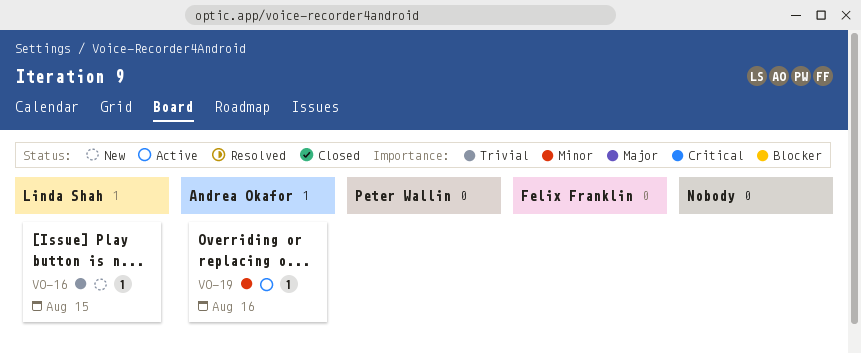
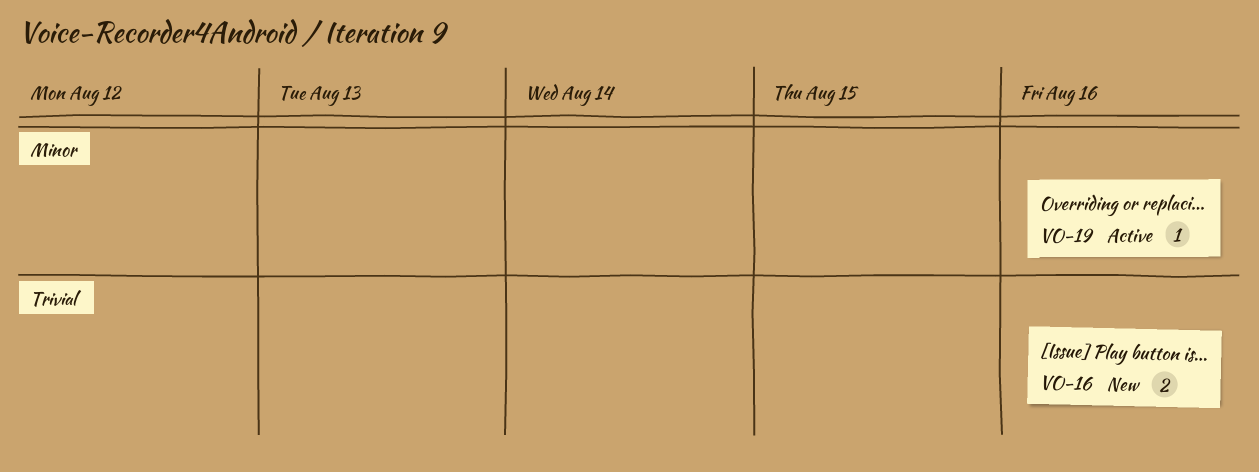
VO-16, estimate: 1 -> 2
VO-16, due: Aug 15 -> Aug 16

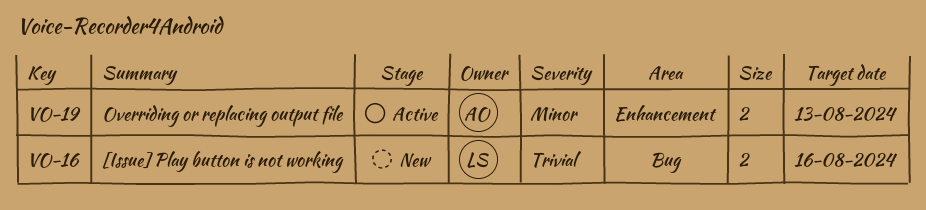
VO-19, estimate: 1 -> 2
VO-19, due: Aug 16 -> Aug 13

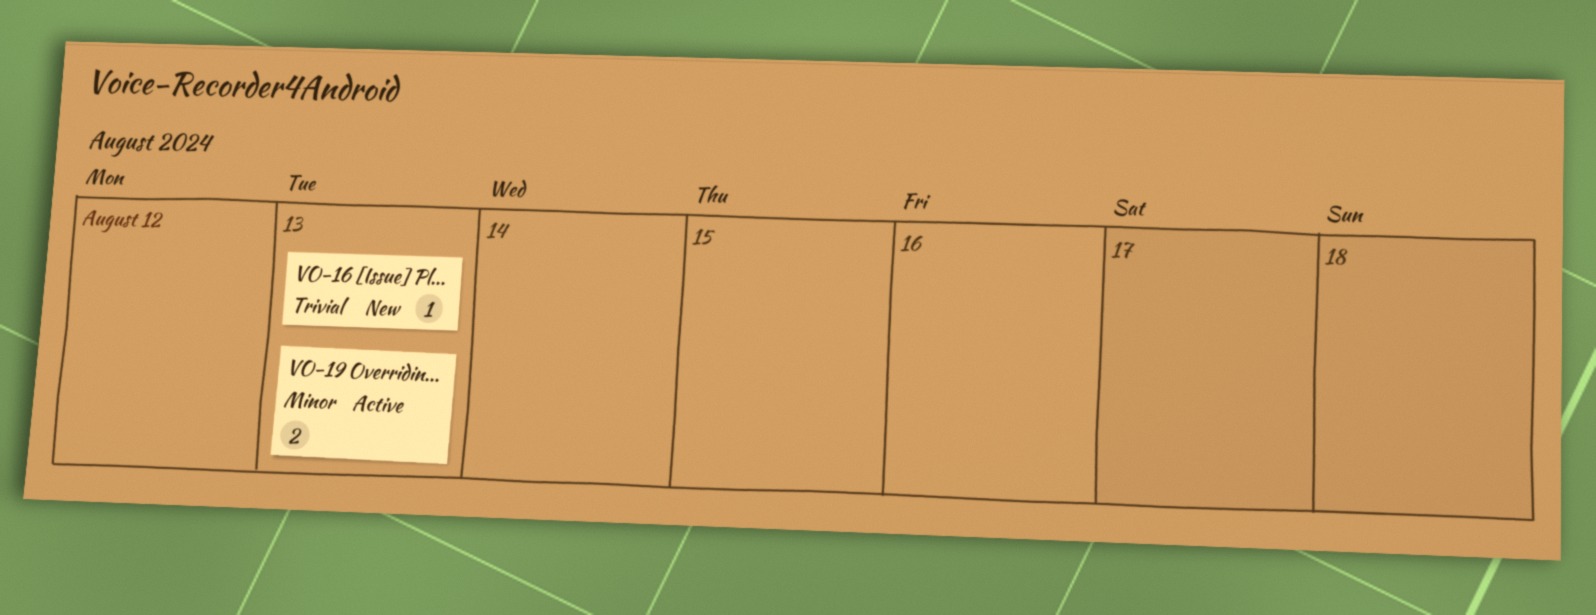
VO-16, estimate: 2 -> 1
VO-16, due: Aug 16 -> Aug 13

